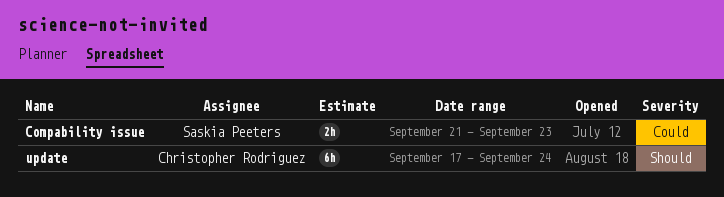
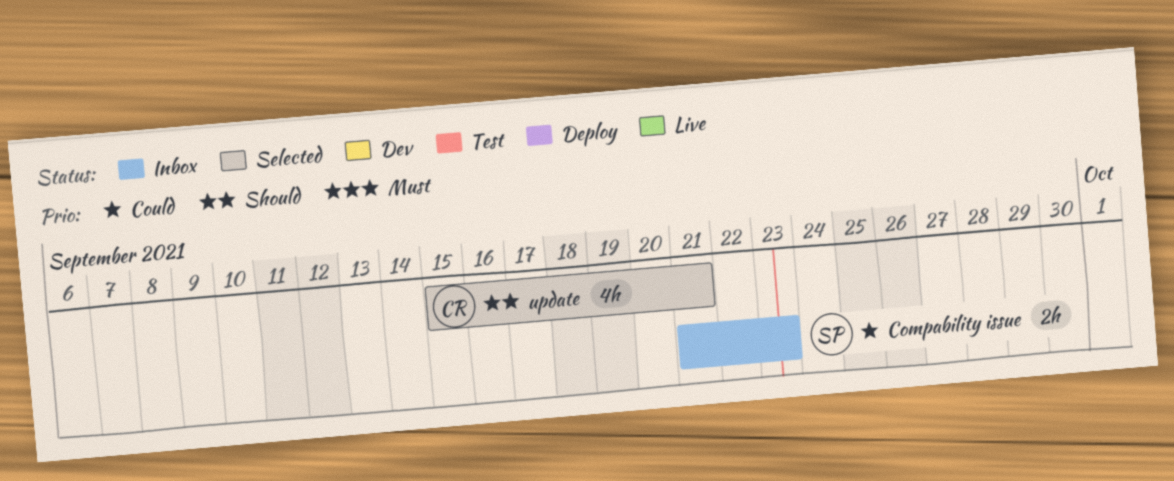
update, estimate: 6h -> 4h
update, start: Sep 17 -> Sep 15
update, due: Sep 24 -> Sep 21

